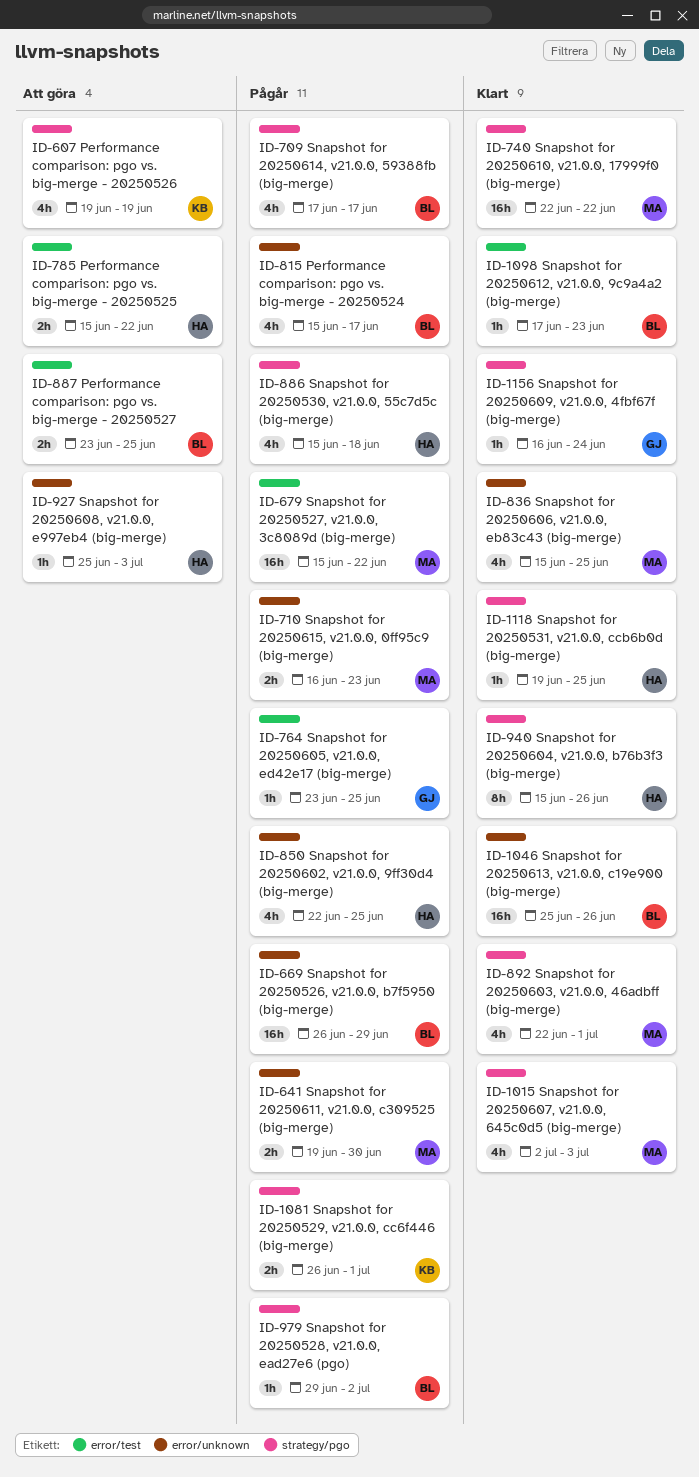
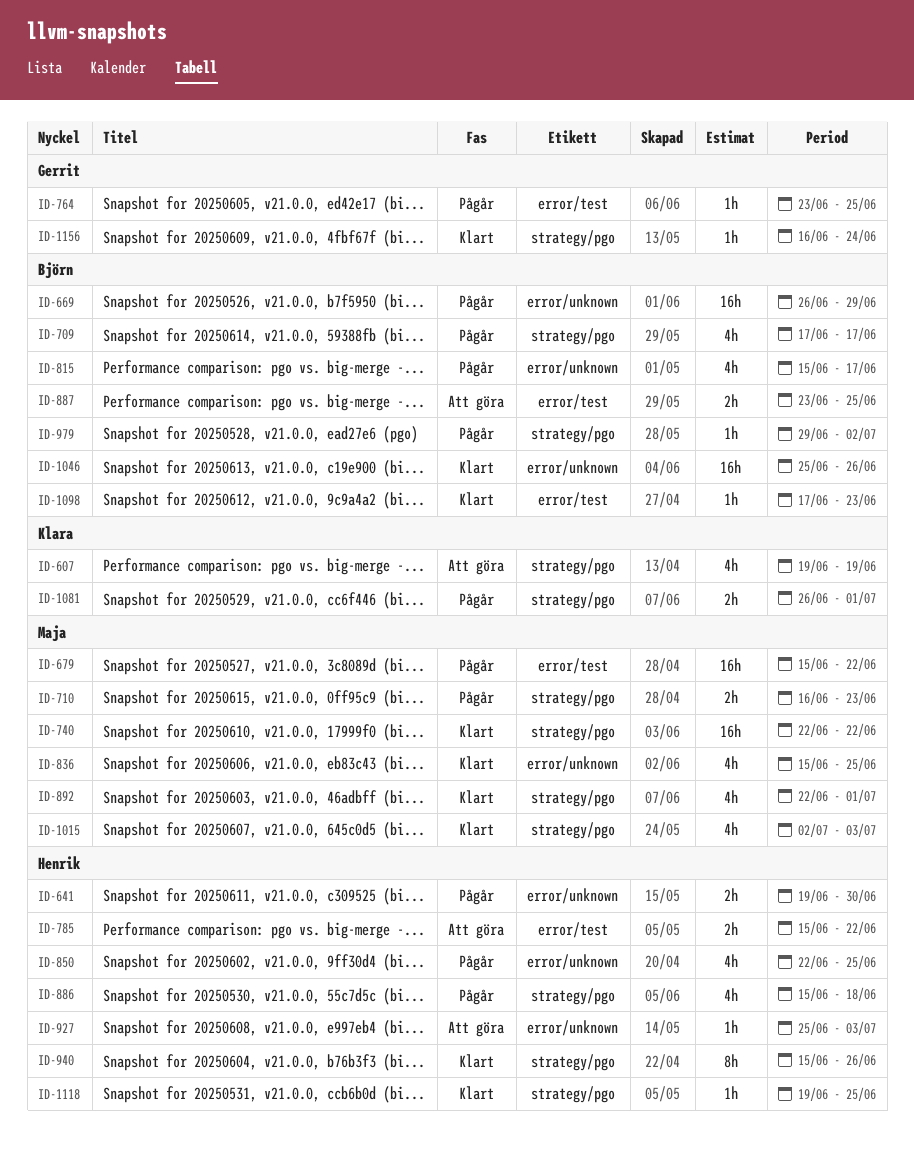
ID-641, owner: Maja -> Henrik
ID-710, label: error/unknown -> strategy/pgo

